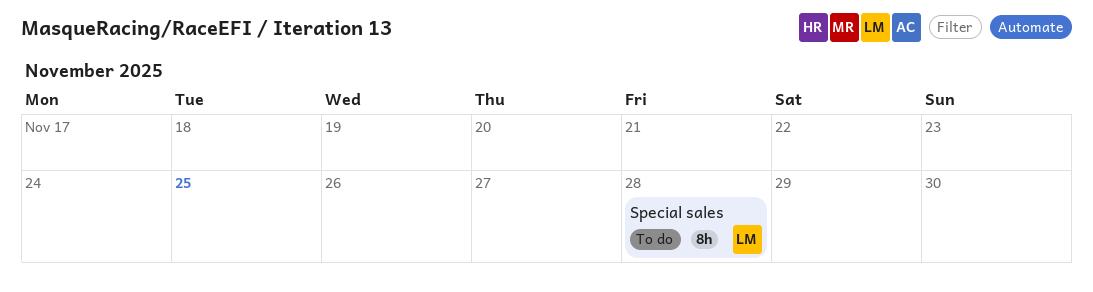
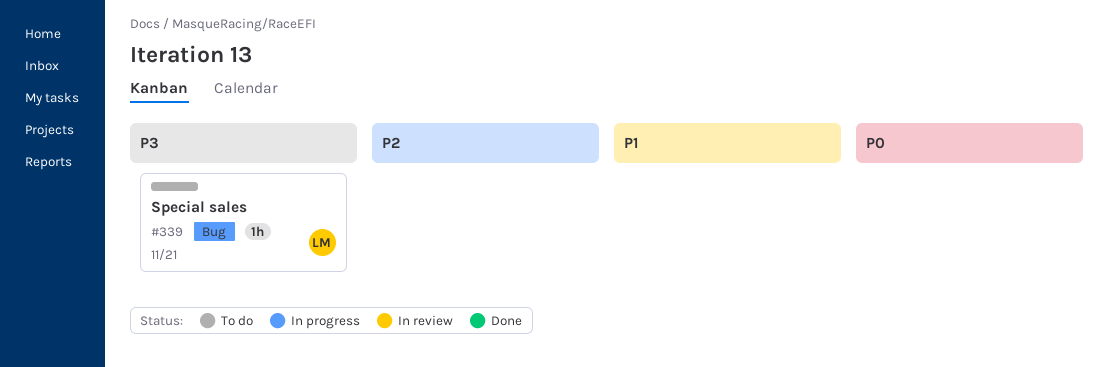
Special sales, estimate: 8h -> 1h
Special sales, due: Nov 28 -> Nov 21

